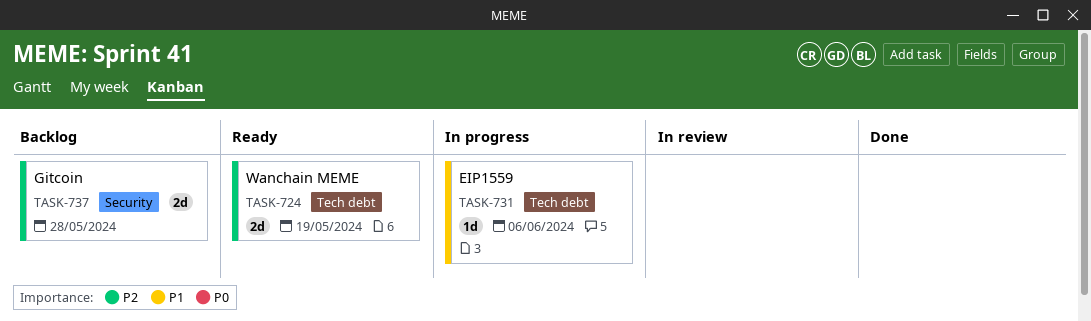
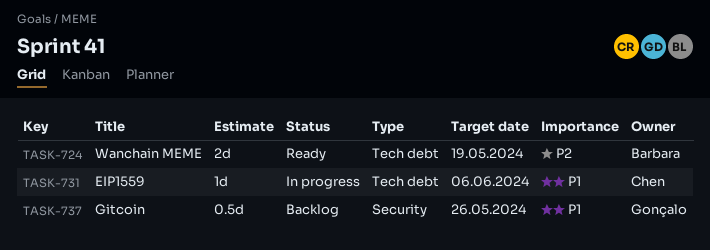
TASK-737, priority: P2 -> P1
TASK-737, estimate: 2d -> 0.5d
TASK-737, due: May 28 -> May 26

